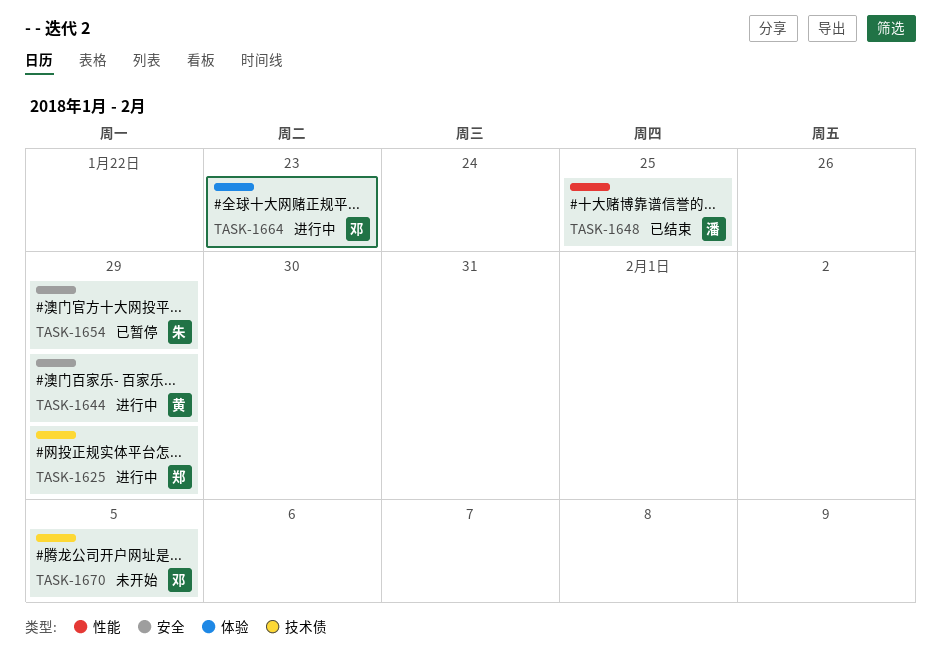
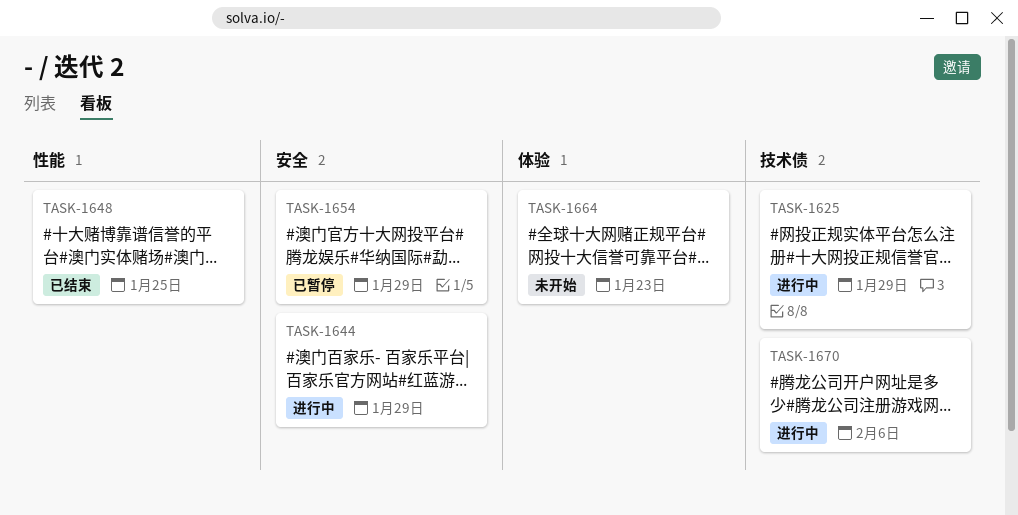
TASK-1664, status: 进行中 -> 未开始
TASK-1670, status: 未开始 -> 进行中
TASK-1670, due: Feb 5 -> Feb 6

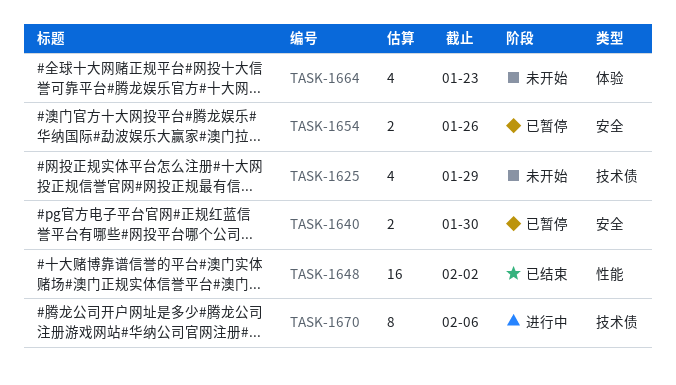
TASK-1625, status: 进行中 -> 未开始
TASK-1640: none -> present
TASK-1644: present -> none
TASK-1648, due: Jan 25 -> Feb 2
TASK-1654, due: Jan 29 -> Jan 26

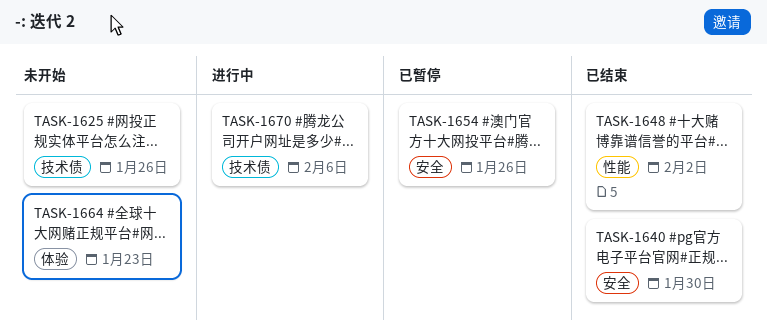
TASK-1625, due: Jan 29 -> Jan 26
TASK-1640, status: 已暂停 -> 已结束

